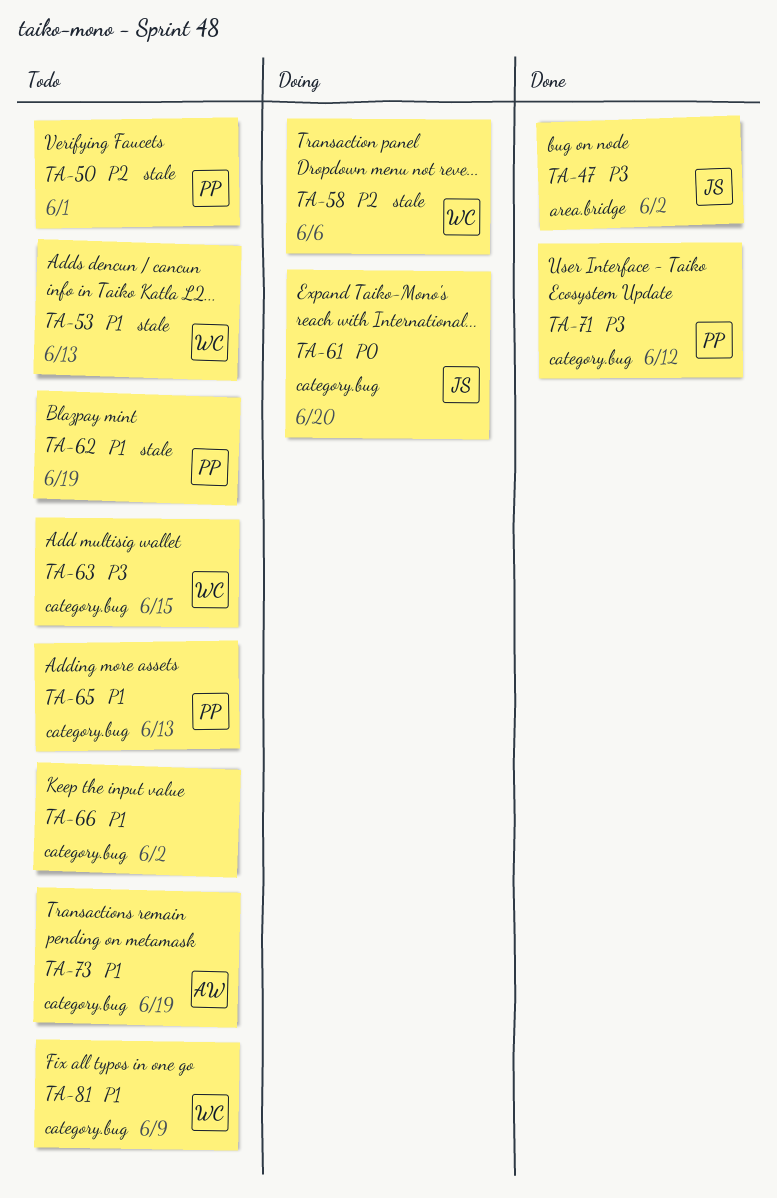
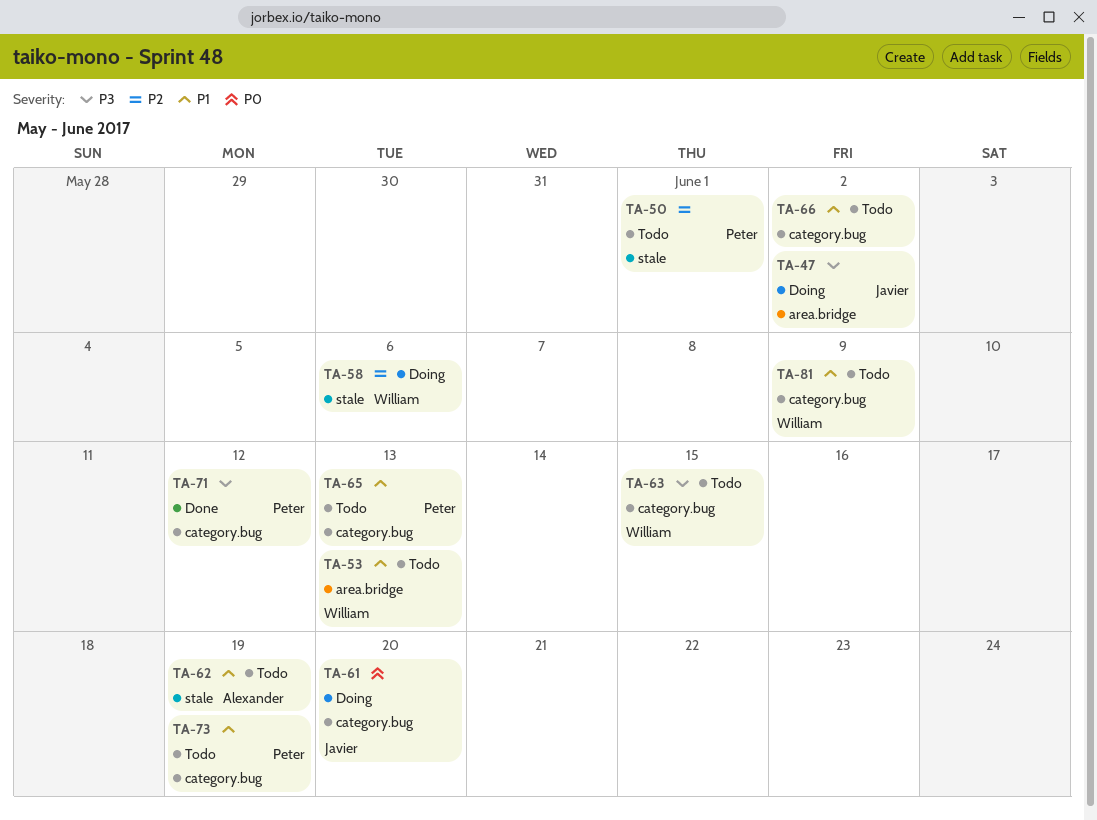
TA-47, status: Done -> Doing
TA-53, label: stale -> area.bridge
TA-62, owner: Peter -> Alexander
TA-73, owner: Alexander -> Peter

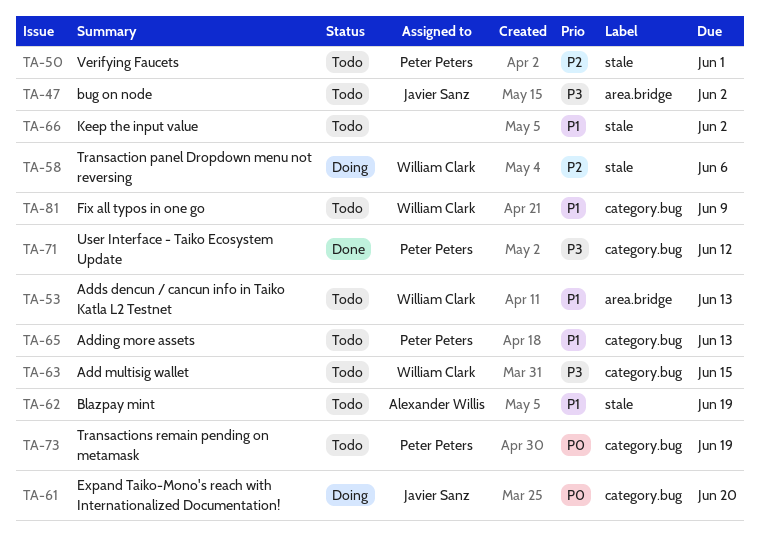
TA-47, status: Doing -> Todo
TA-66, label: category.bug -> stale
TA-73, priority: P1 -> P0

